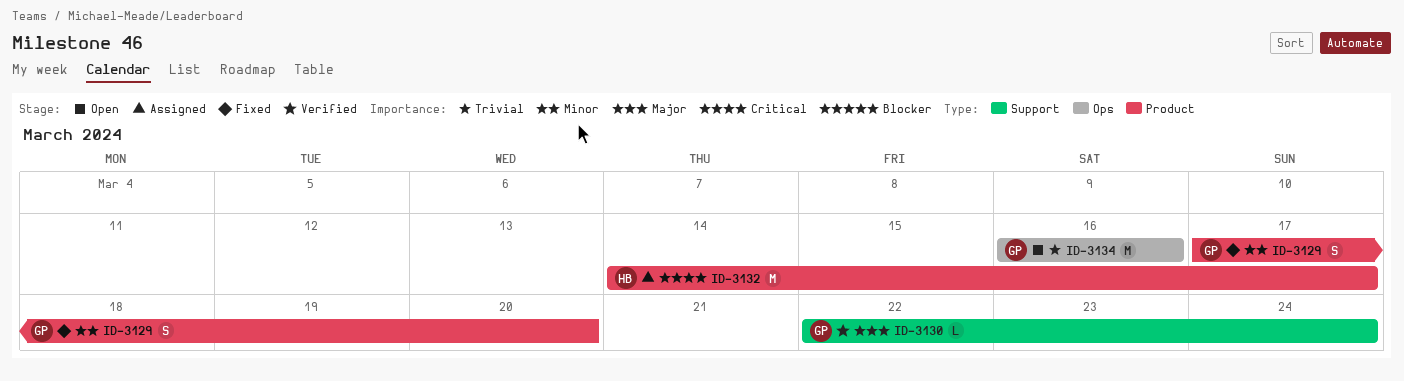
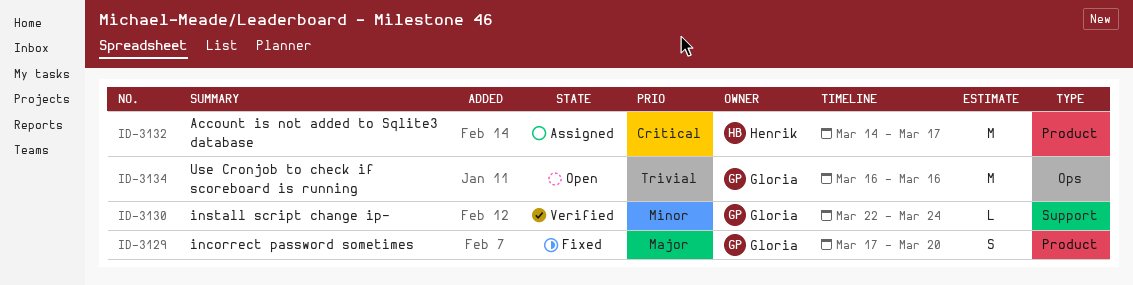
ID-3129, priority: Minor -> Major
ID-3130, priority: Major -> Minor

